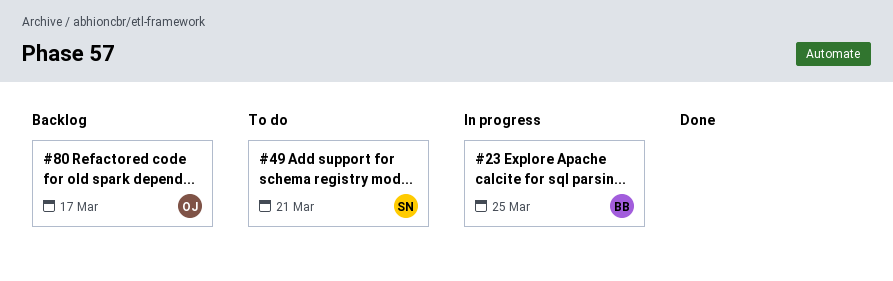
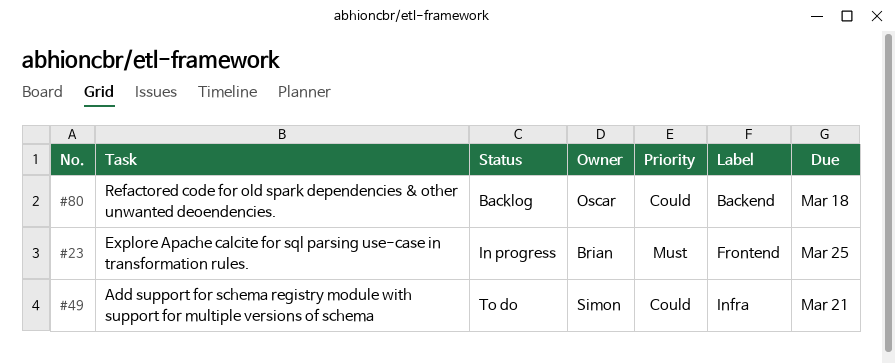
#80, due: Mar 17 -> Mar 18

